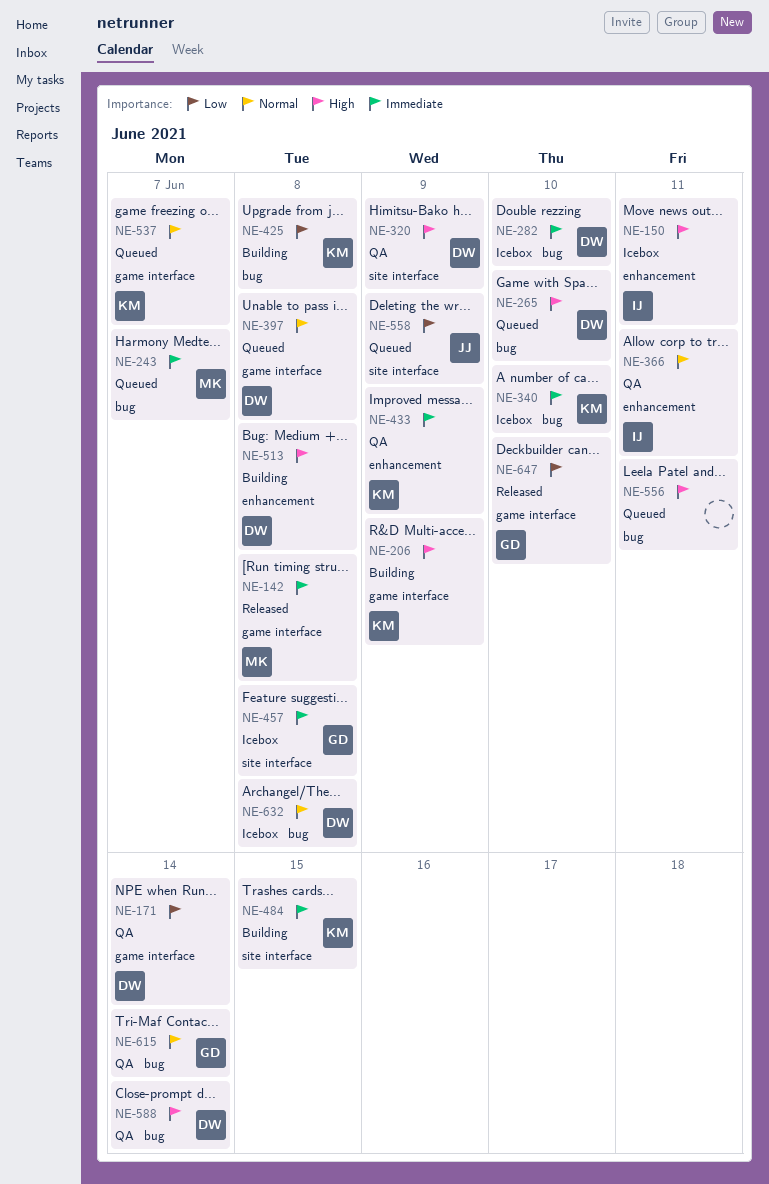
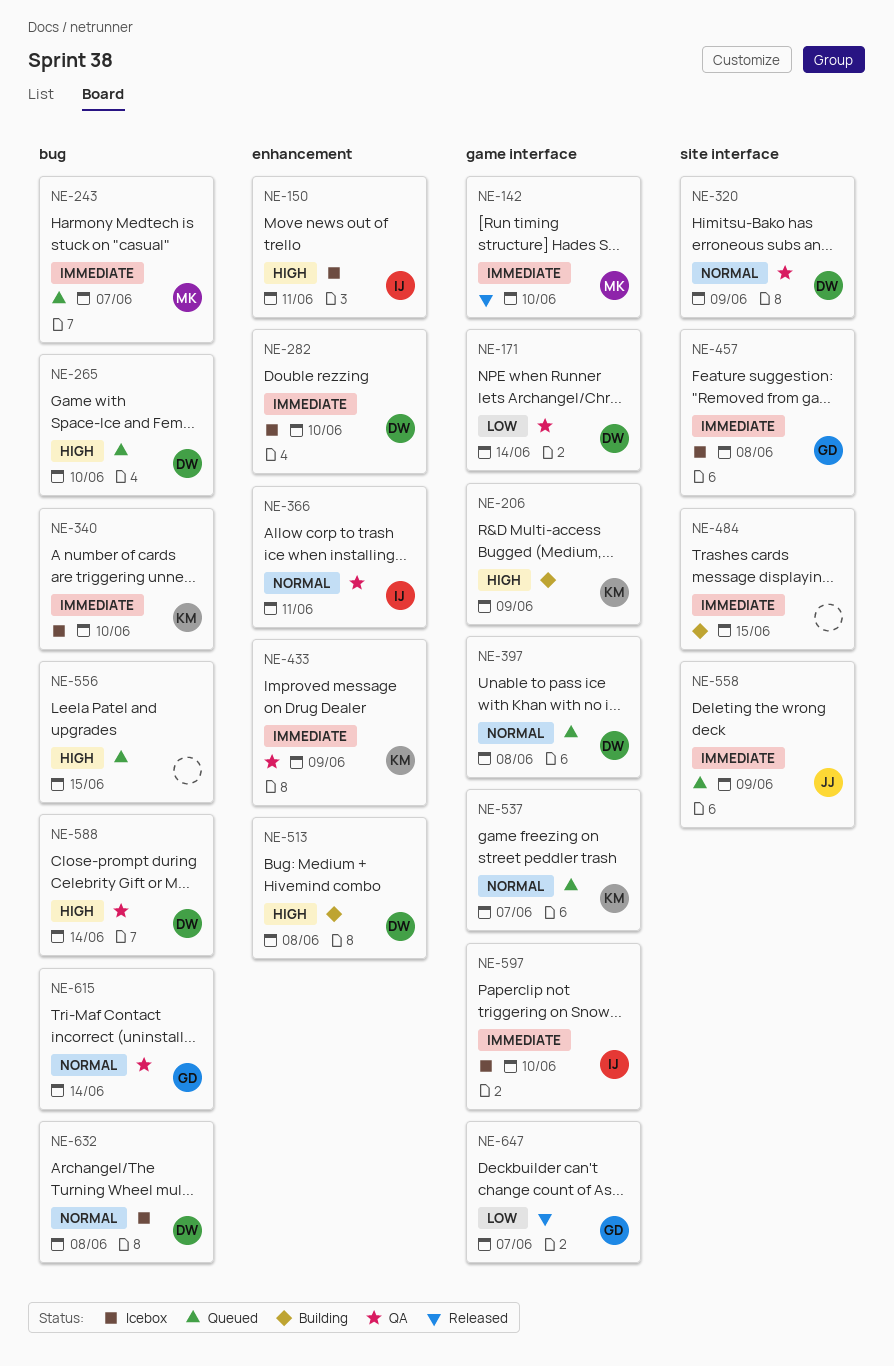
NE-142, due: Jun 8 -> Jun 10
NE-282, label: bug -> enhancement
NE-320, priority: High -> Normal
NE-425: present -> none
NE-484, owner: KM -> none
NE-556, due: Jun 11 -> Jun 15
NE-558, priority: Low -> Immediate
NE-597: none -> present
NE-647, due: Jun 10 -> Jun 7

